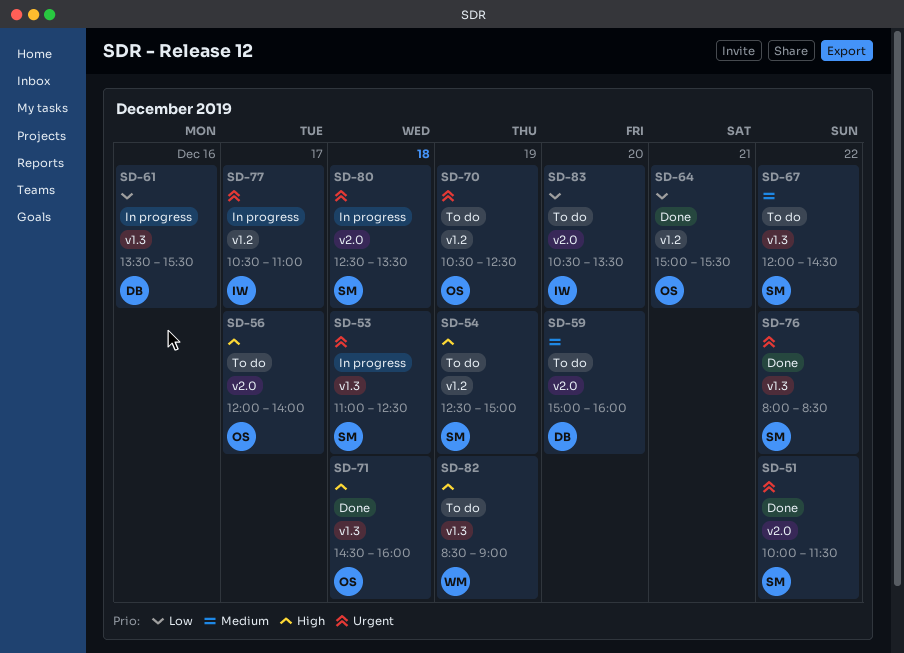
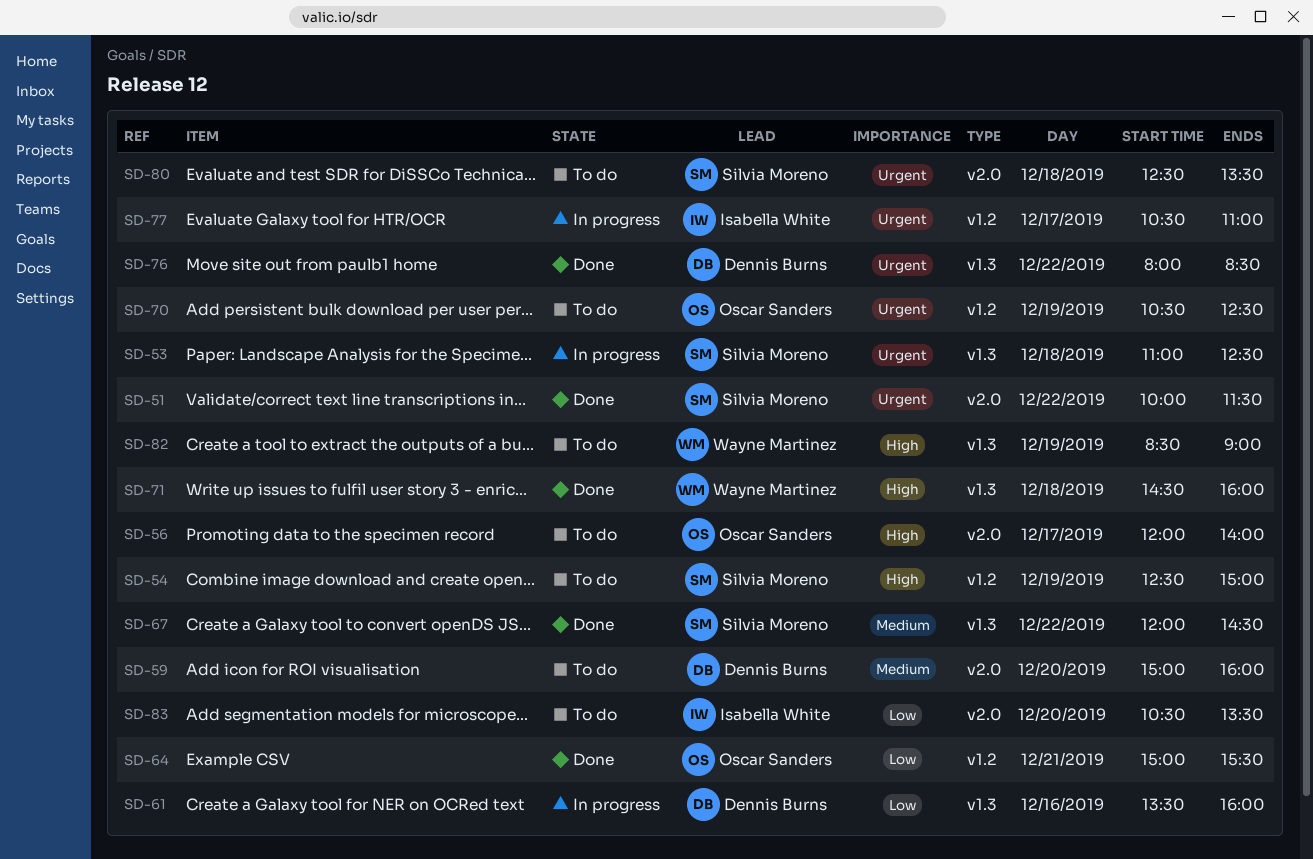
SD-61, ends: 15:30 -> 16:00
SD-67, status: To do -> Done
SD-71, owner: Oscar Sanders -> Wayne Martinez
SD-76, owner: Silvia Moreno -> Dennis Burns
SD-80, status: In progress -> To do

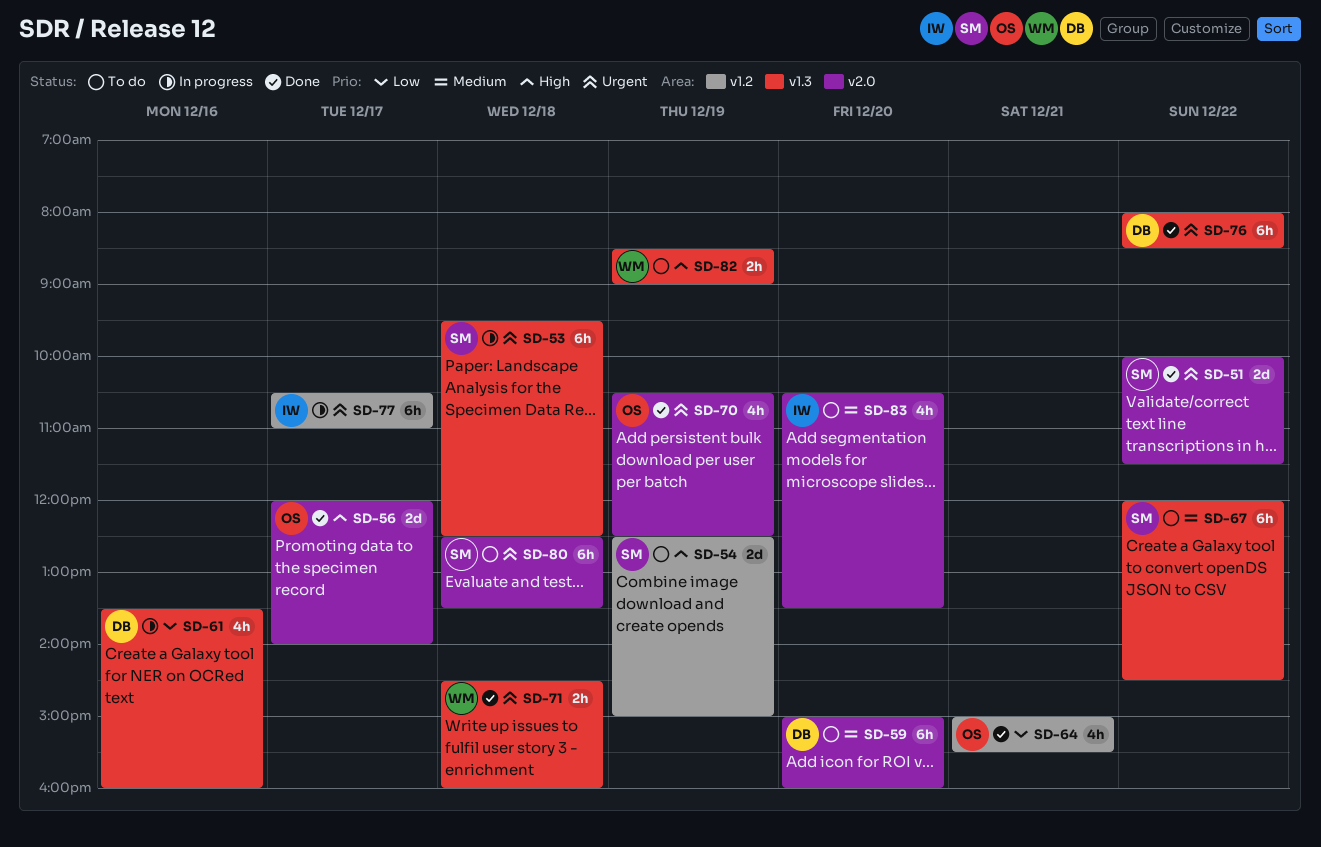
SD-53, begins: 11:00 -> 09:30
SD-56, status: To do -> Done
SD-67, status: Done -> To do
SD-70, status: To do -> Done
SD-70, label: v1.2 -> v2.0
SD-71, priority: High -> Urgent
SD-83, priority: Low -> Medium

